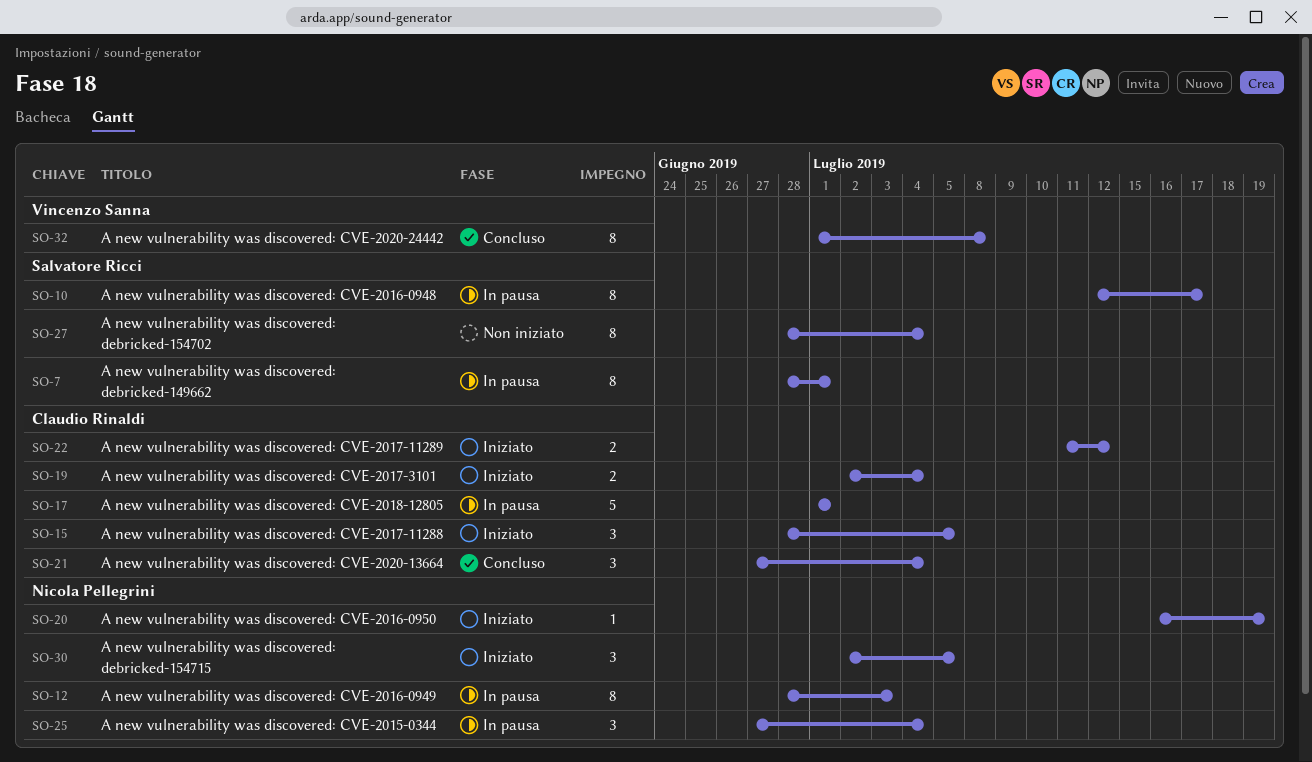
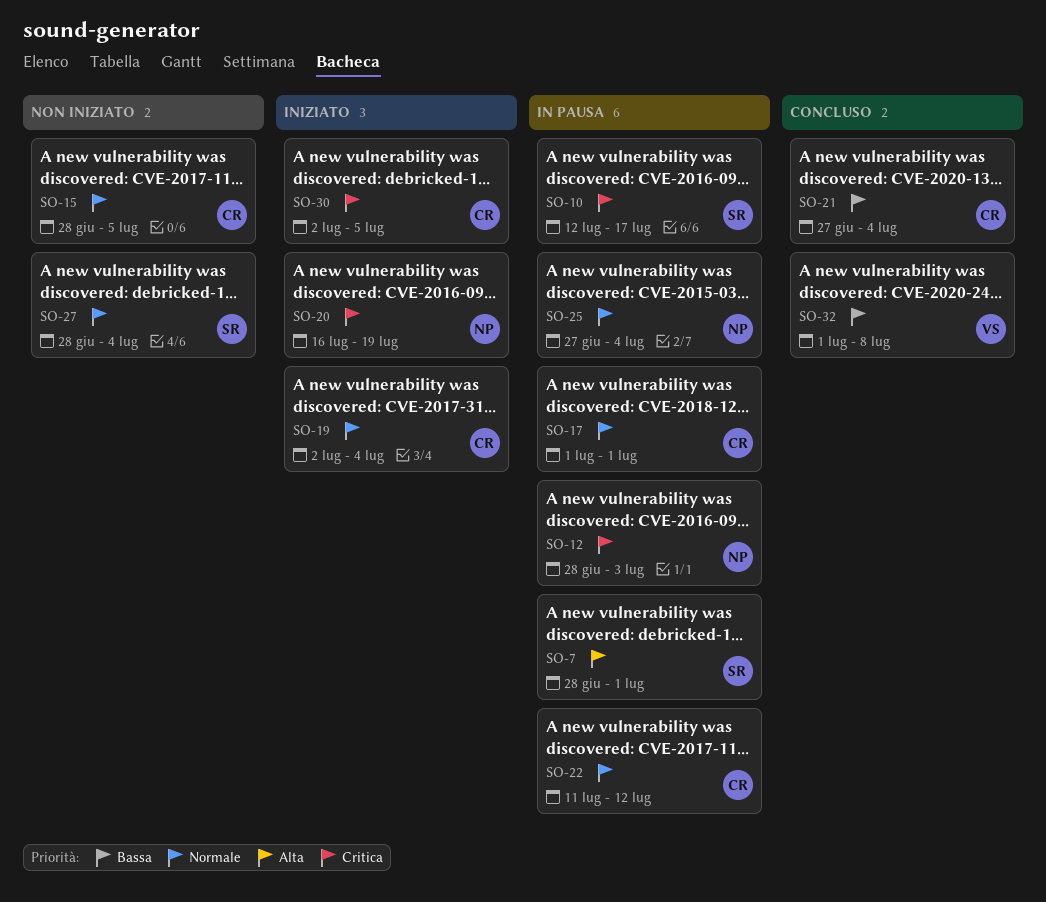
SO-15, status: Iniziato -> Non iniziato
SO-22, status: Iniziato -> In pausa
SO-30, owner: Nicola Pellegrini -> Claudio Rinaldi

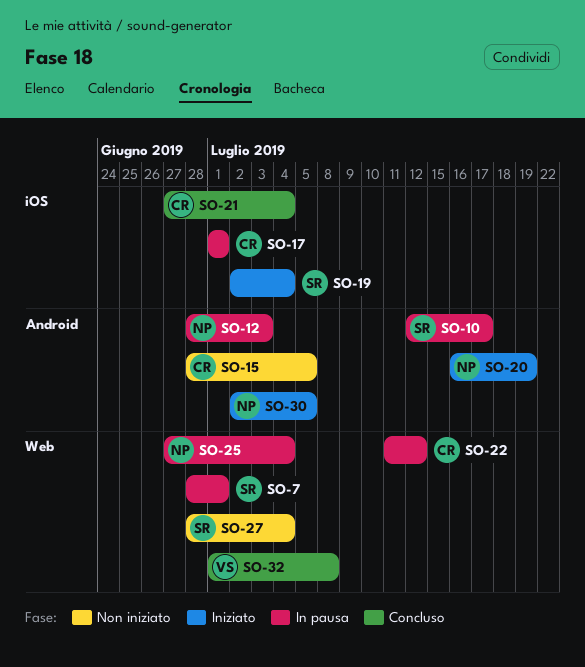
SO-19, owner: CR -> SR
SO-30, owner: CR -> NP

